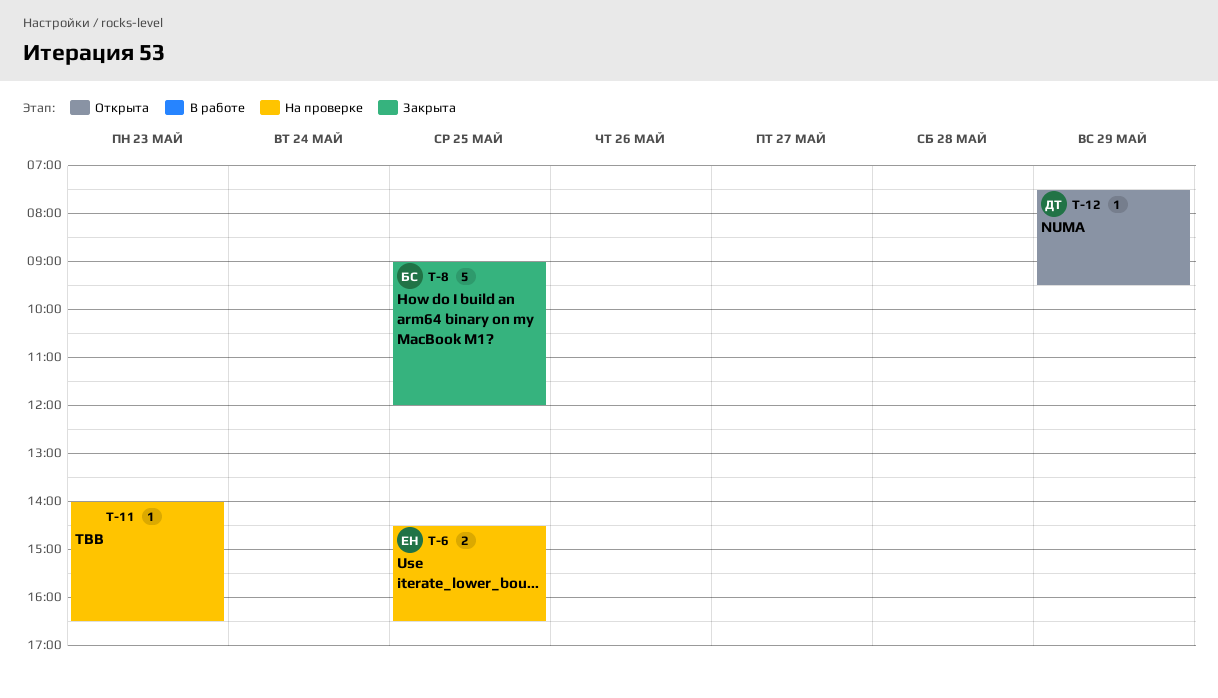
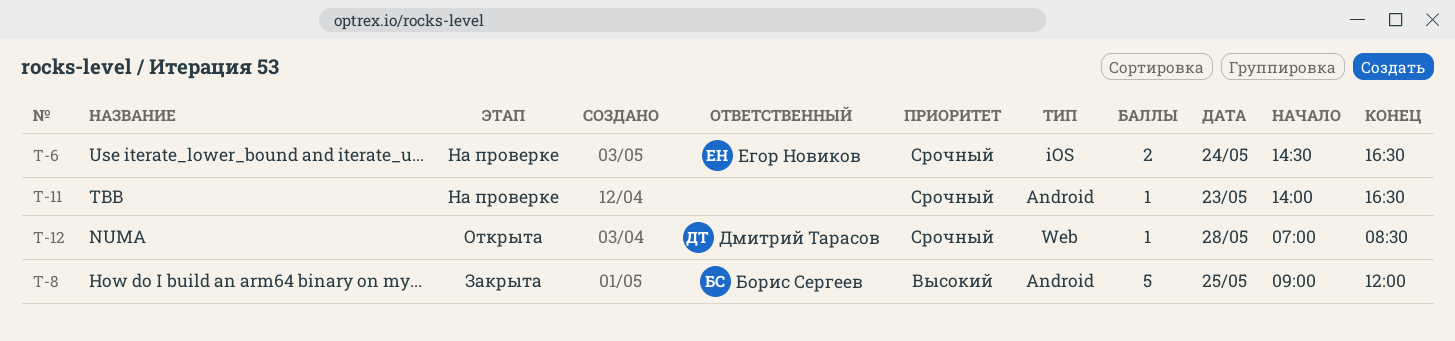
T-6, day: May 25 -> May 24
T-12, day: May 29 -> May 28
T-12, begins: 07:30 -> 07:00
T-12, ends: 09:30 -> 08:30

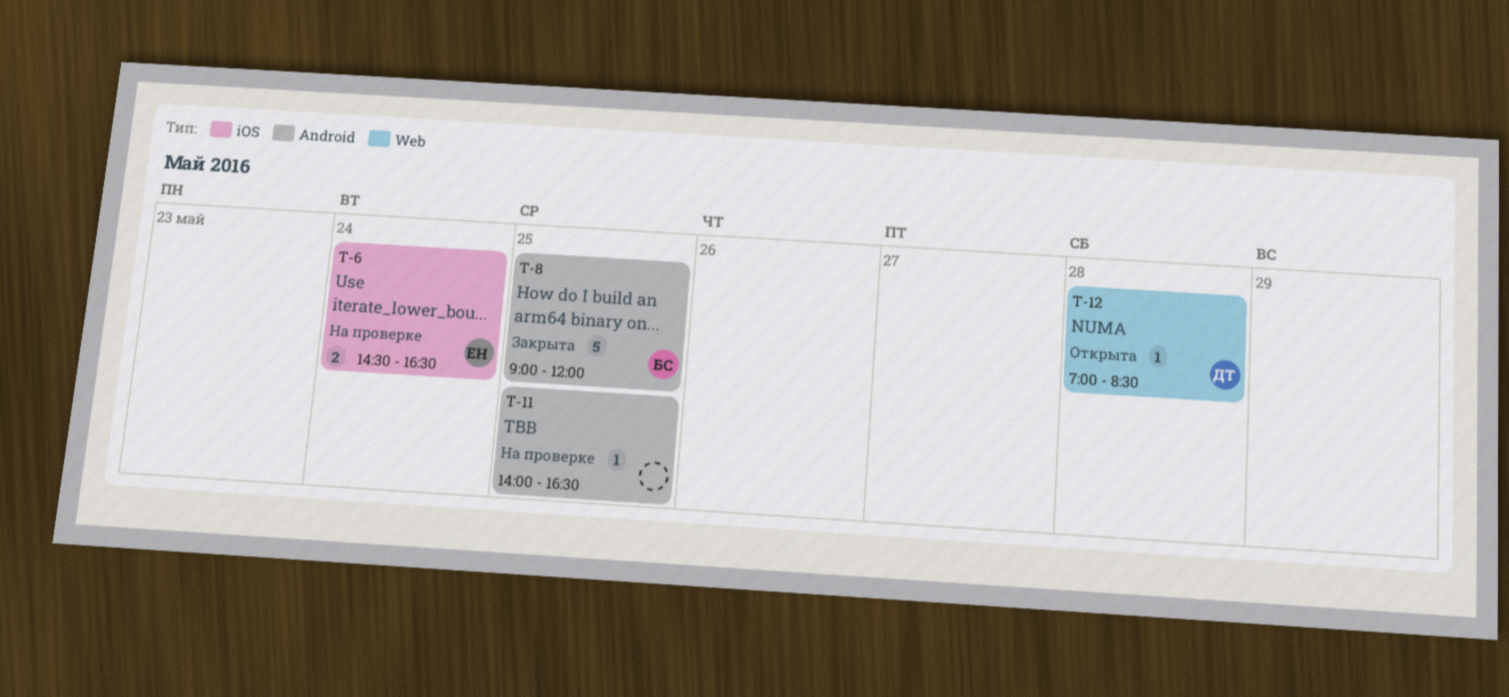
T-11, day: May 23 -> May 25

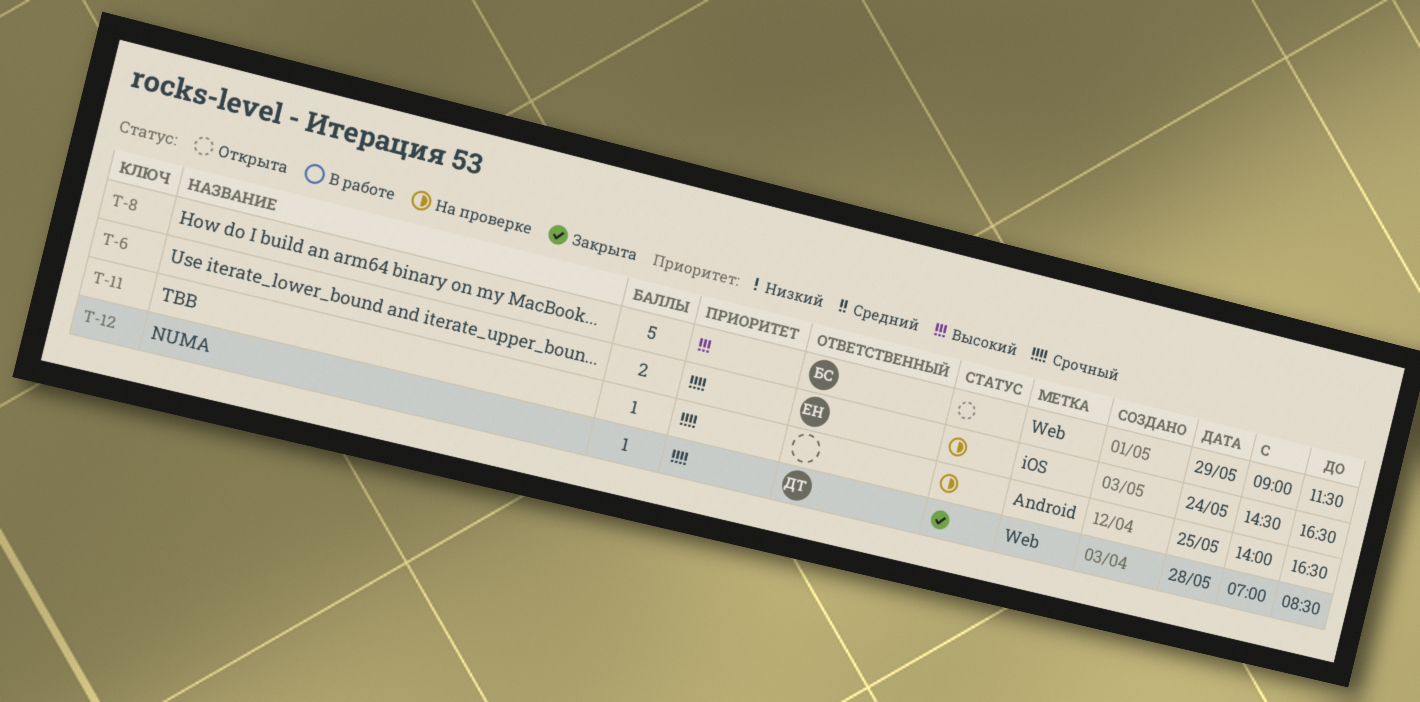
T-8, status: Закрыта -> Открыта
T-8, label: Android -> Web
T-8, day: May 25 -> May 29
T-8, ends: 12:00 -> 11:30
T-12, status: Открыта -> Закрыта

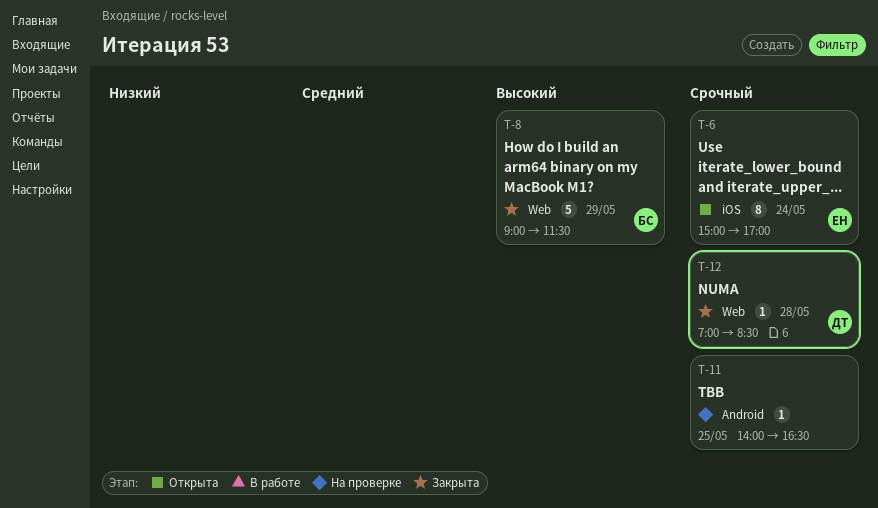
T-6, status: На проверке -> Открыта
T-6, estimate: 2 -> 8
T-6, begins: 14:30 -> 15:00
T-6, ends: 16:30 -> 17:00
T-8, status: Открыта -> Закрыта

